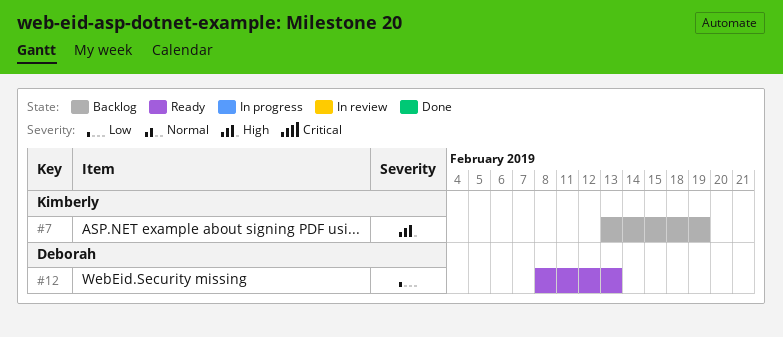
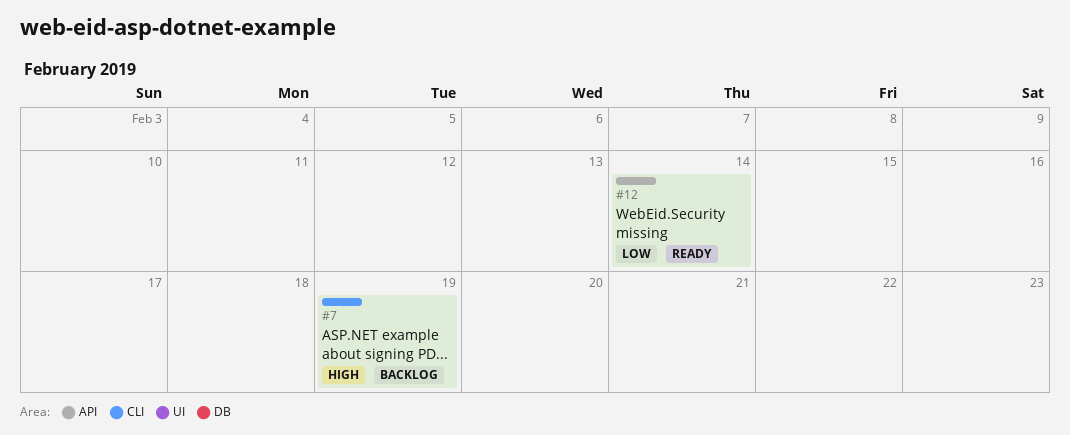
#12, due: Feb 13 -> Feb 14

